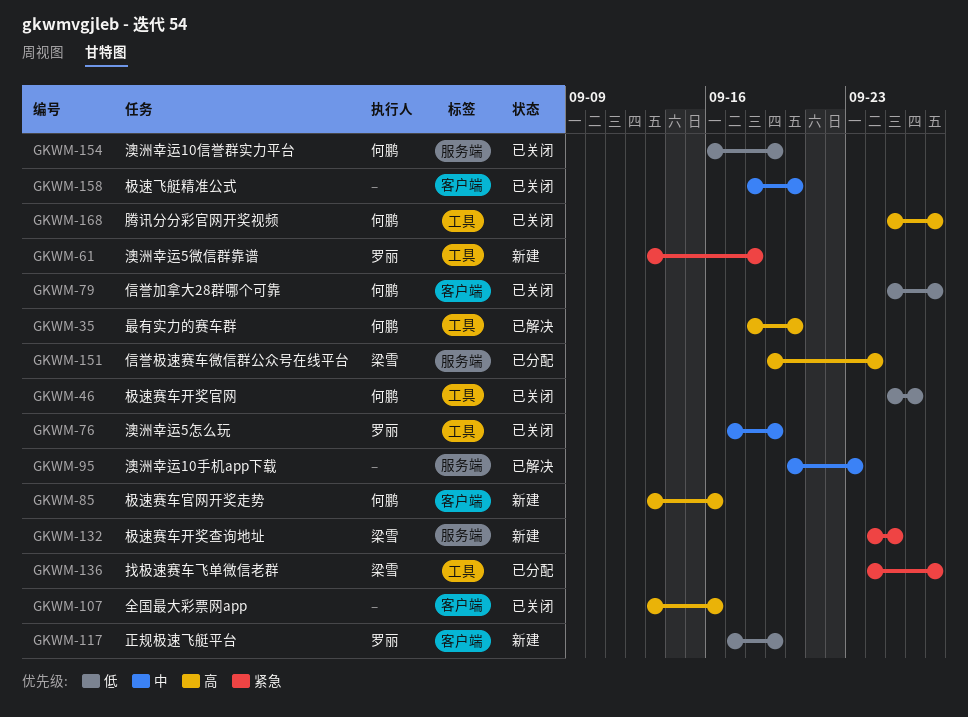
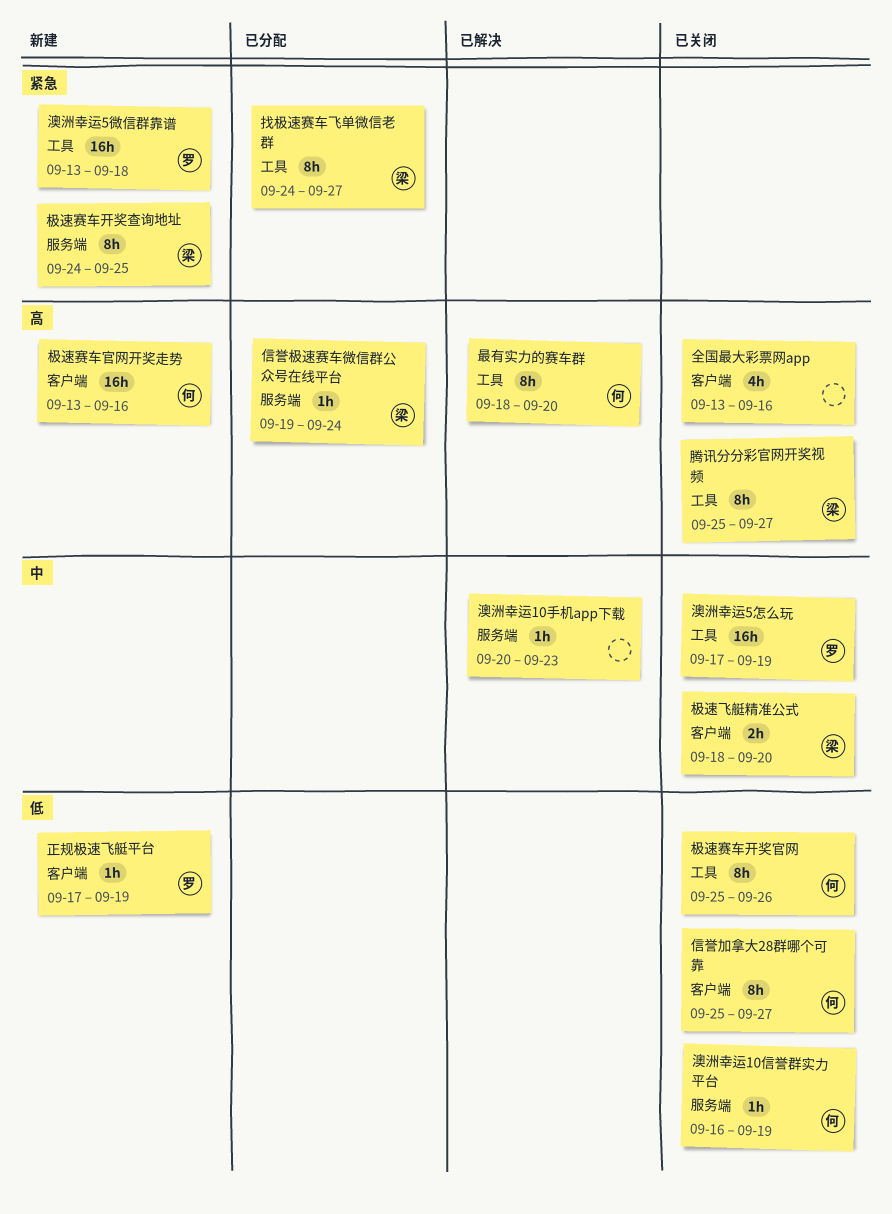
极速飞艇精准公式, owner: none -> 梁雪
腾讯分分彩官网开奖视频, owner: 何鹏 -> 梁雪

